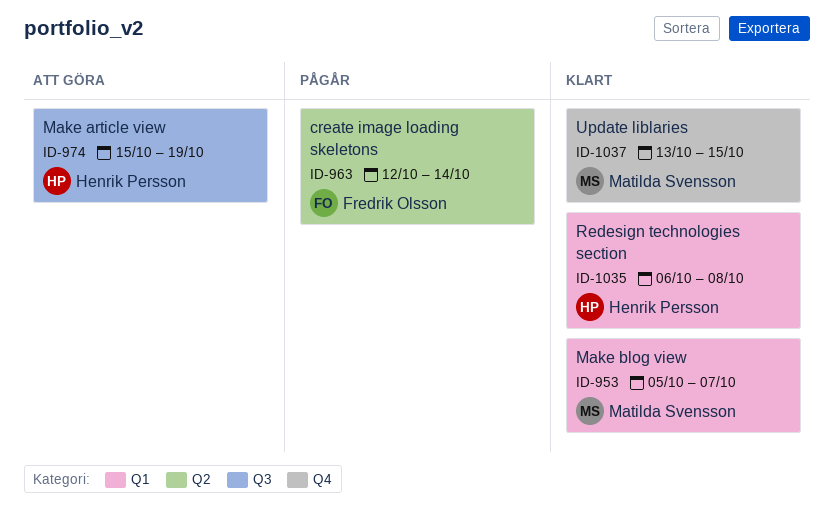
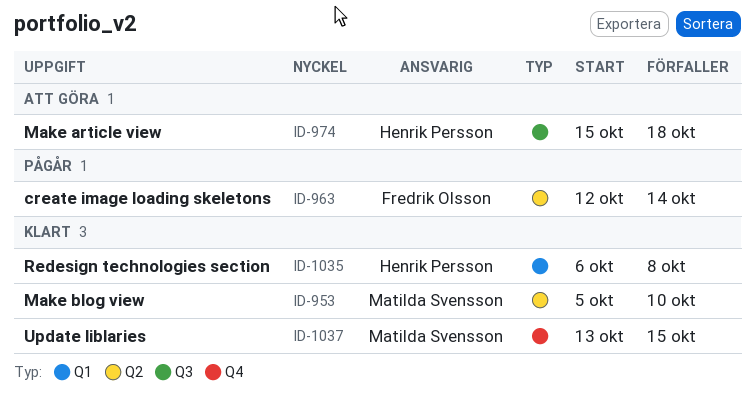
ID-953, label: Q1 -> Q2
ID-953, due: Oct 7 -> Oct 10
ID-974, due: Oct 19 -> Oct 18

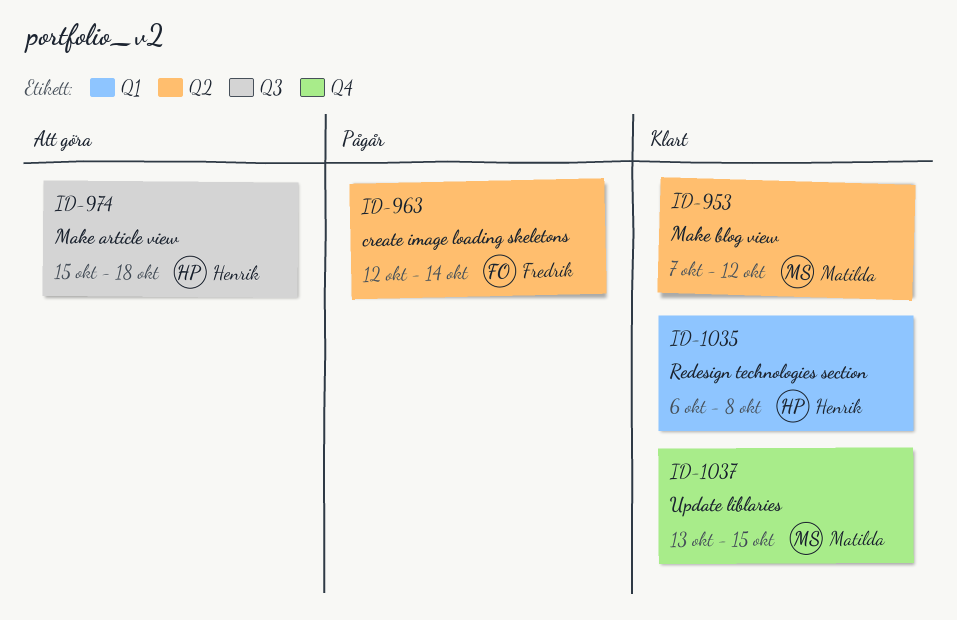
ID-953, start: Oct 5 -> Oct 7
ID-953, due: Oct 10 -> Oct 12

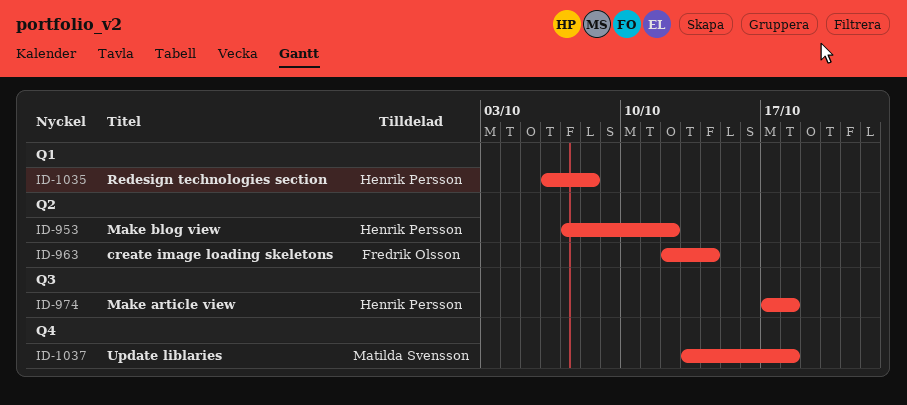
ID-953, owner: Matilda Svensson -> Henrik Persson
ID-974, start: Oct 15 -> Oct 17
ID-1037, due: Oct 15 -> Oct 18

